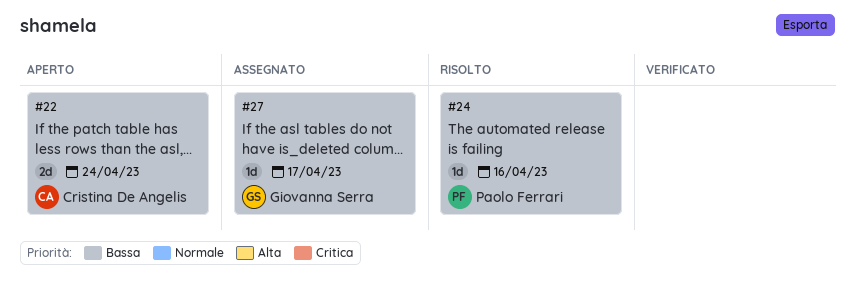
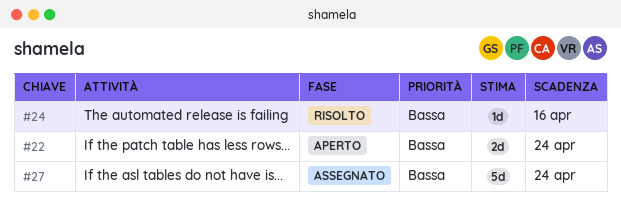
#27, estimate: 1d -> 5d
#27, due: Apr 17 -> Apr 24

